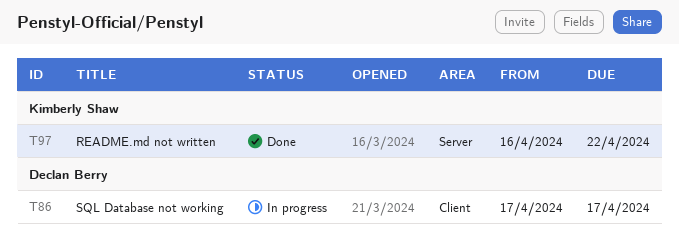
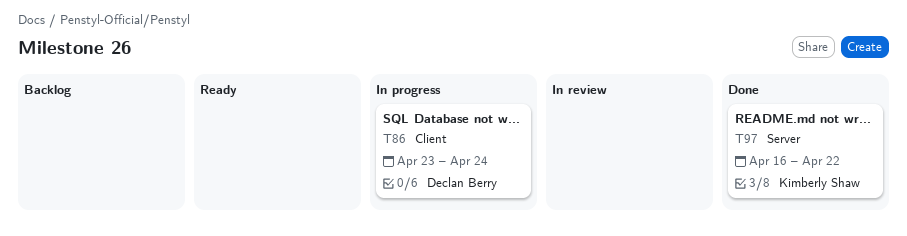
T86, start: Apr 17 -> Apr 23
T86, due: Apr 17 -> Apr 24

